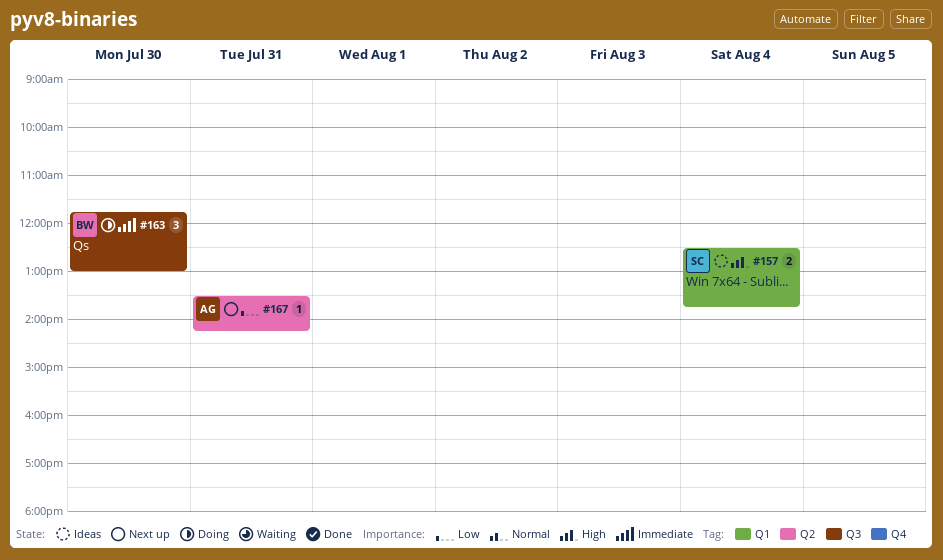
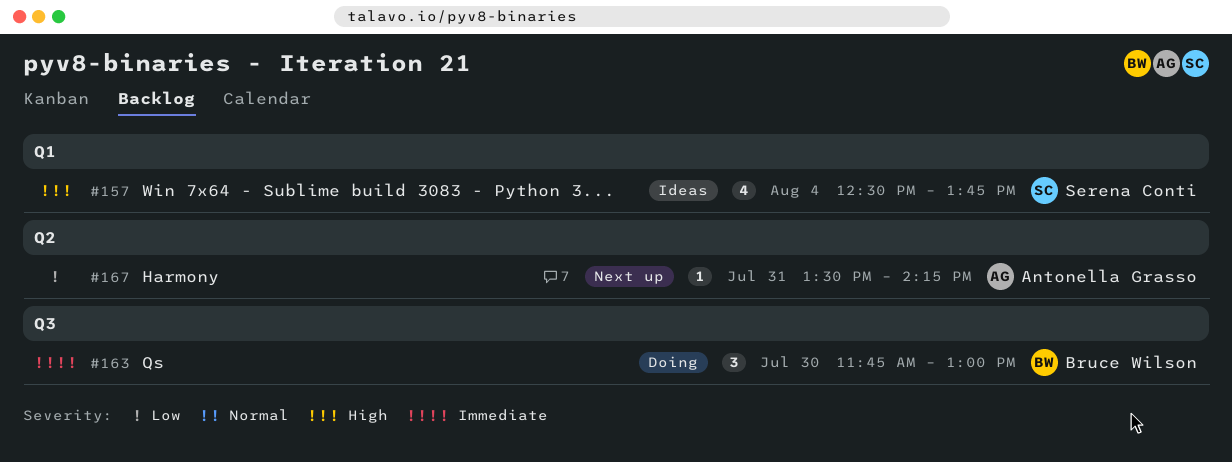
#157, estimate: 2 -> 4

